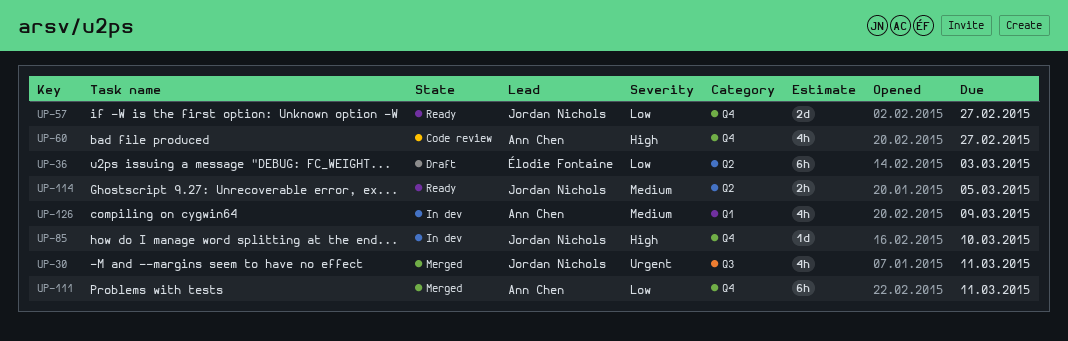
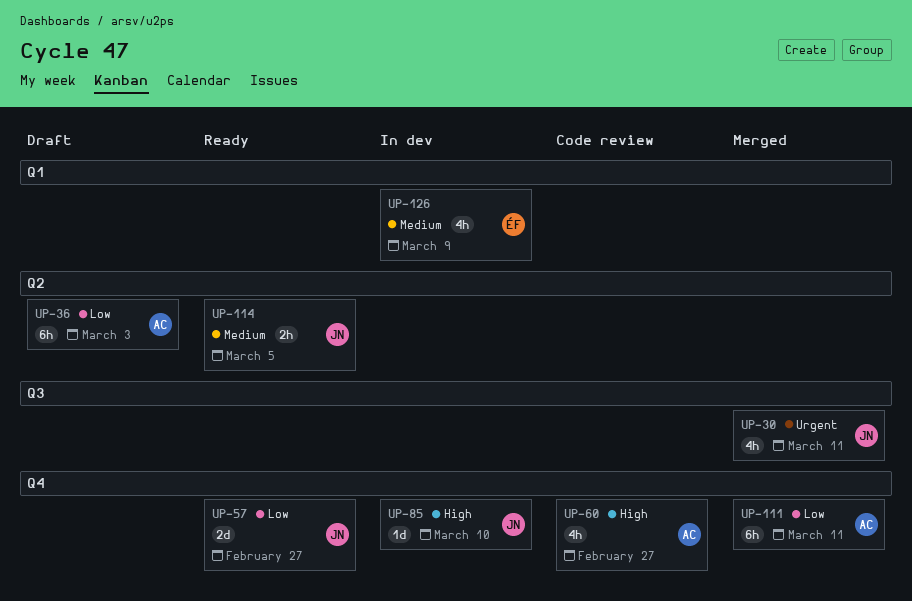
UP-36, owner: Élodie Fontaine -> Ann Chen
UP-126, owner: Ann Chen -> Élodie Fontaine

